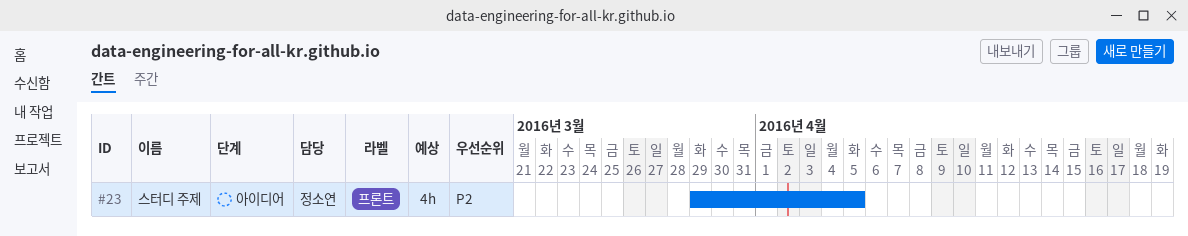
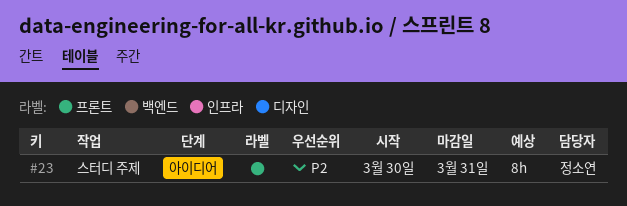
#23, estimate: 4h -> 8h
#23, start: Mar 29 -> Mar 30
#23, due: Apr 5 -> Mar 31

